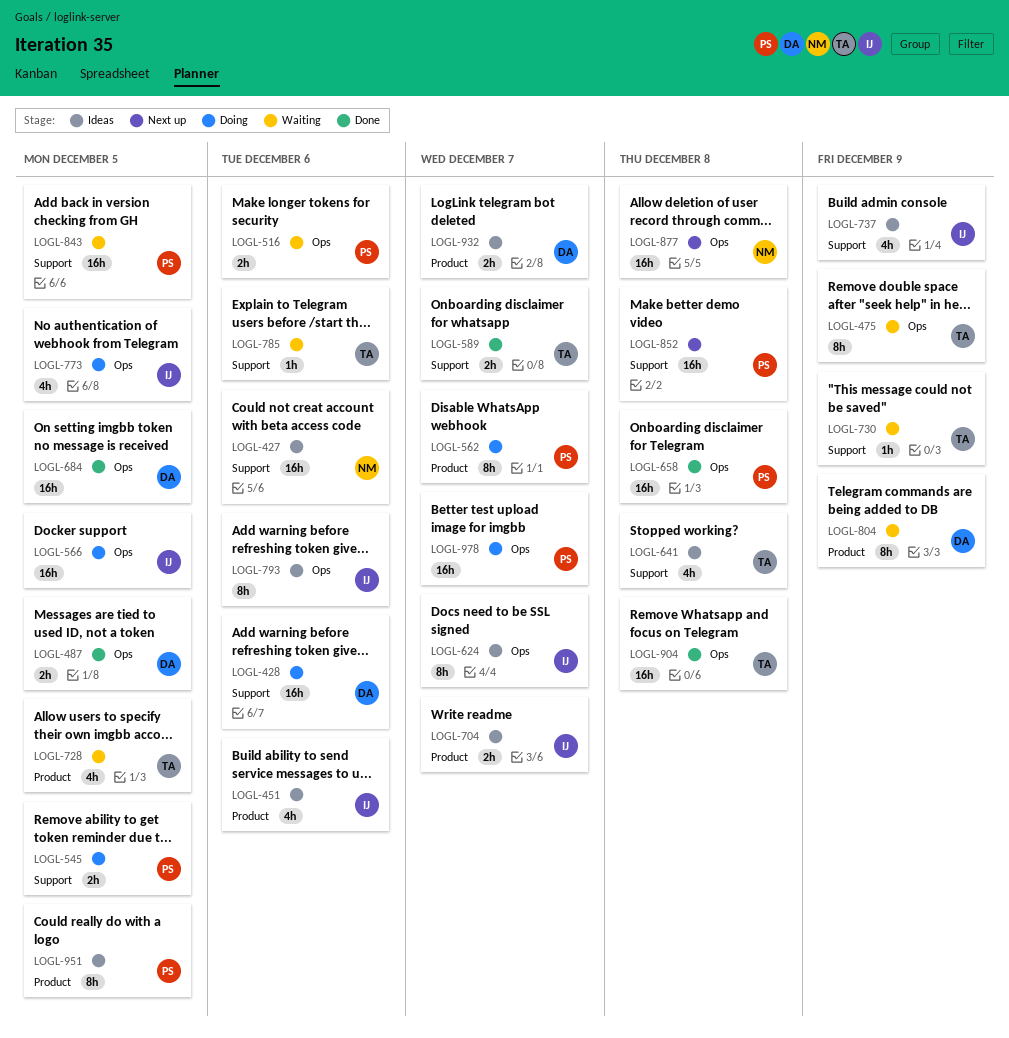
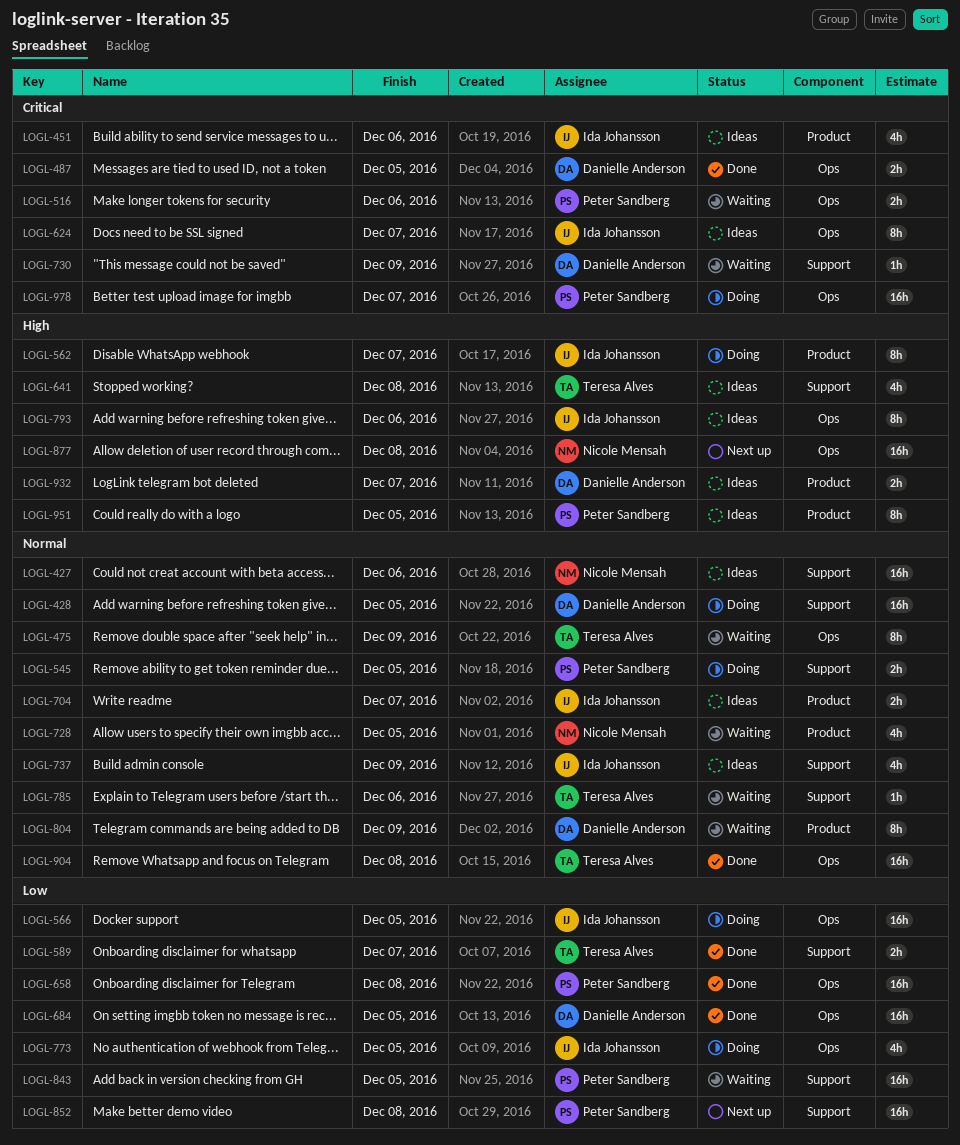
LOGL-428, due: Dec 6 -> Dec 5
LOGL-562, owner: Peter Sandberg -> Ida Johansson
LOGL-728, owner: Teresa Alves -> Nicole Mensah
LOGL-730, owner: Teresa Alves -> Danielle Anderson

